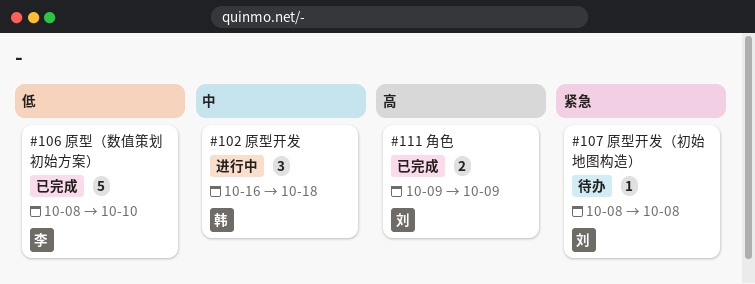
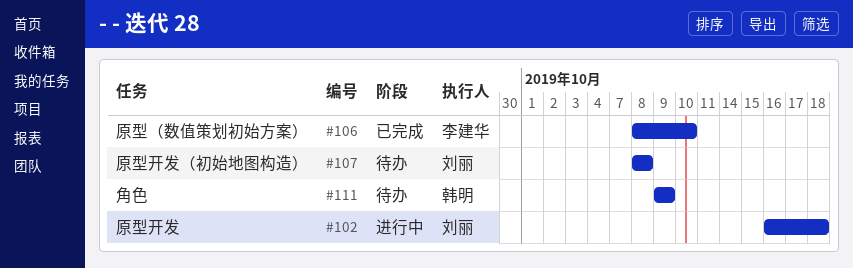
#102, owner: 韩明 -> 刘丽
#111, status: 已完成 -> 待办
#111, owner: 刘丽 -> 韩明

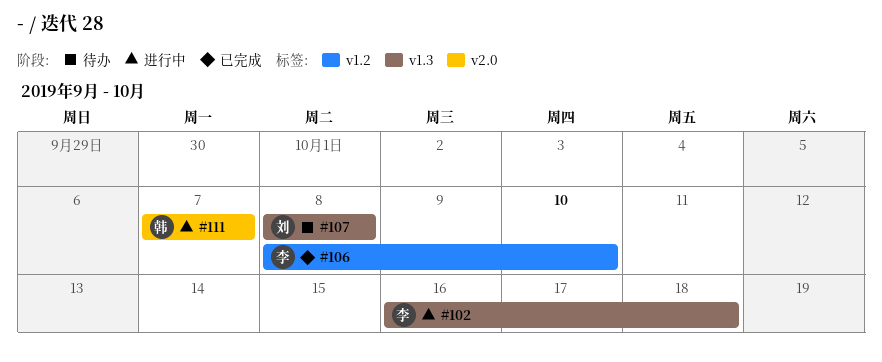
#102, owner: 刘丽 -> 李建华
#111, status: 待办 -> 进行中
#111, start: Oct 9 -> Oct 7
#111, due: Oct 9 -> Oct 7

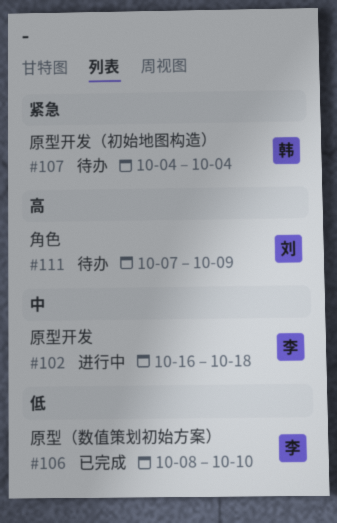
#107, owner: 刘 -> 韩
#107, start: Oct 8 -> Oct 4
#107, due: Oct 8 -> Oct 4
#111, status: 进行中 -> 待办
#111, owner: 韩 -> 刘
#111, due: Oct 7 -> Oct 9

